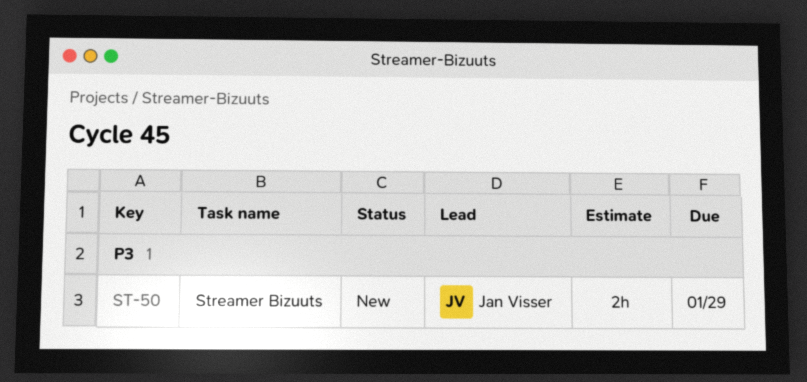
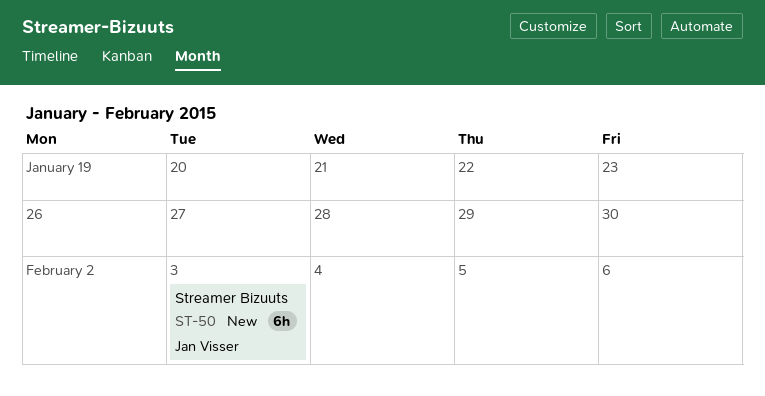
ST-50, estimate: 2h -> 6h
ST-50, due: Jan 29 -> Feb 3

